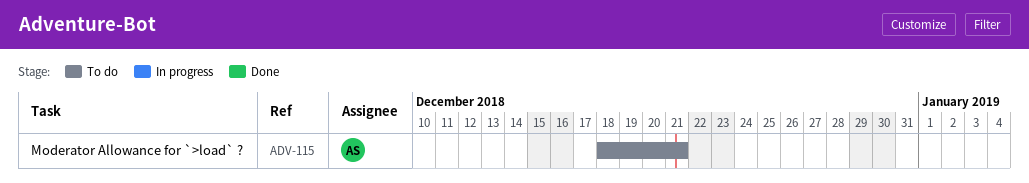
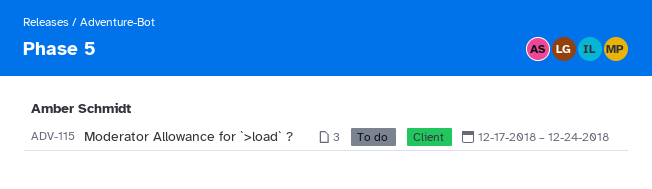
ADV-115, start: Dec 18 -> Dec 17
ADV-115, due: Dec 21 -> Dec 24

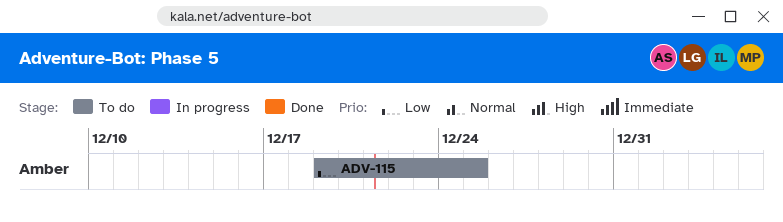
ADV-115, start: Dec 17 -> Dec 19
ADV-115, due: Dec 24 -> Dec 25

